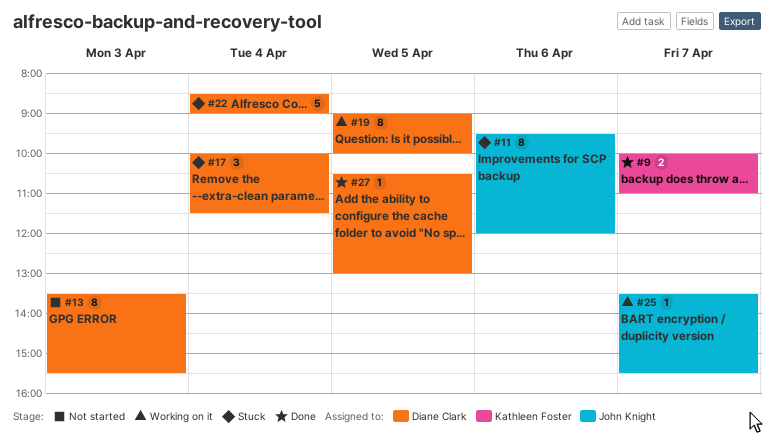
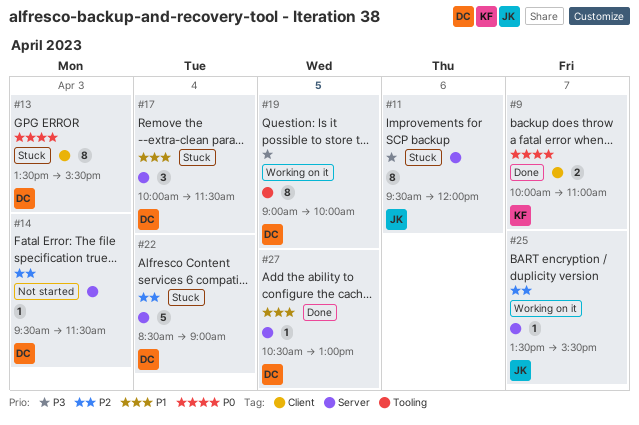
#13, status: Not started -> Stuck
#14: none -> present

